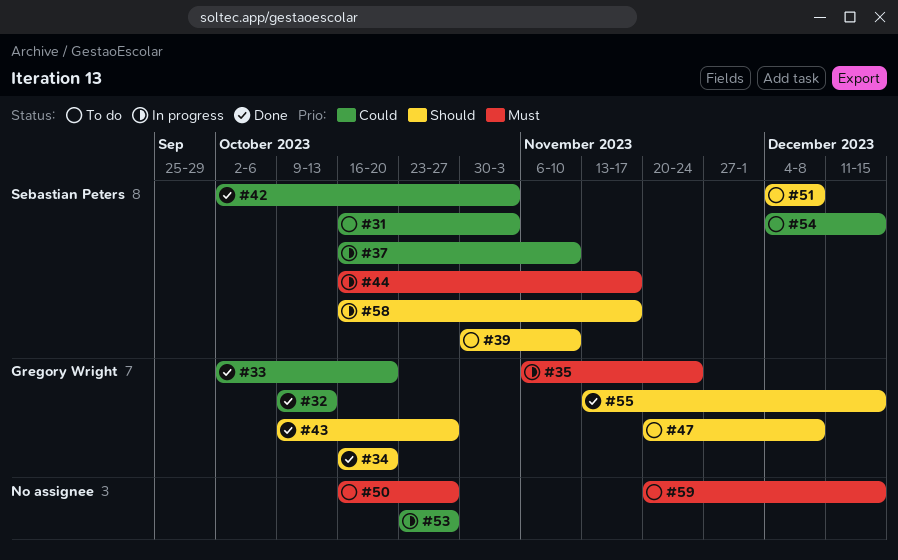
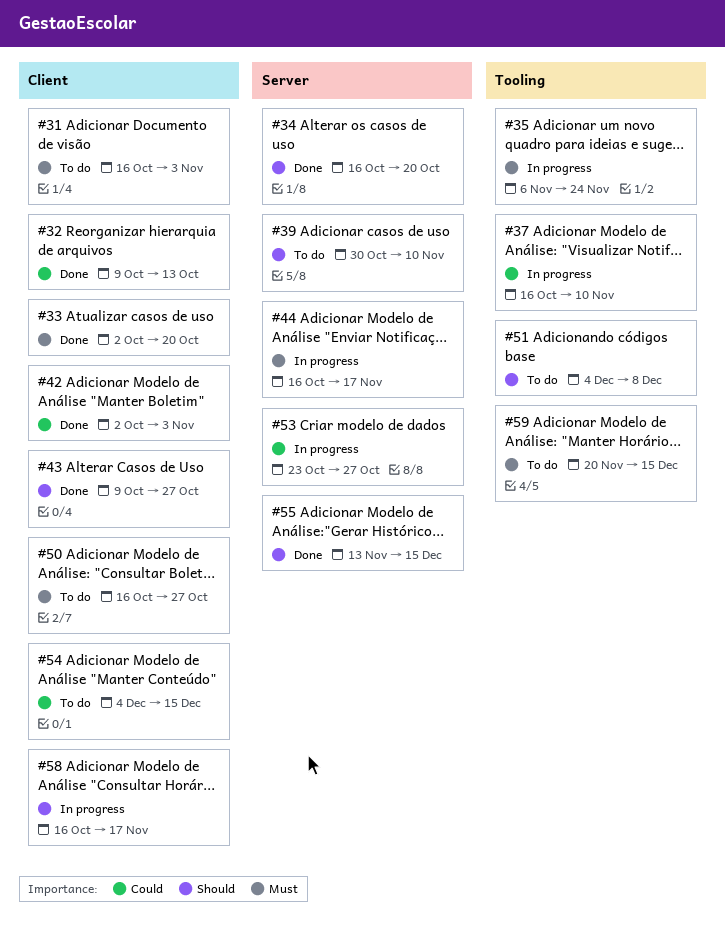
#31, priority: Could -> Must
#33, priority: Could -> Must
#47: present -> none

